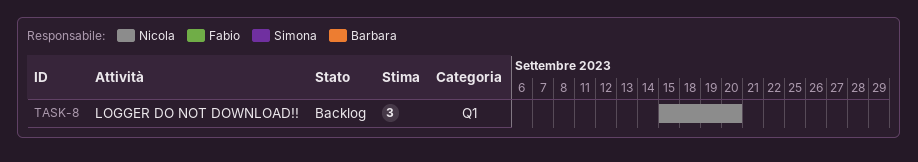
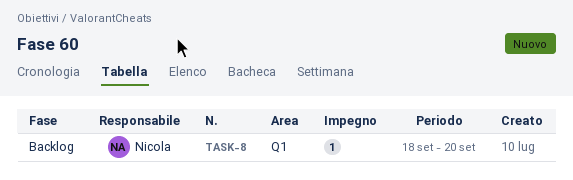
TASK-8, estimate: 3 -> 1
TASK-8, start: Sep 15 -> Sep 18

